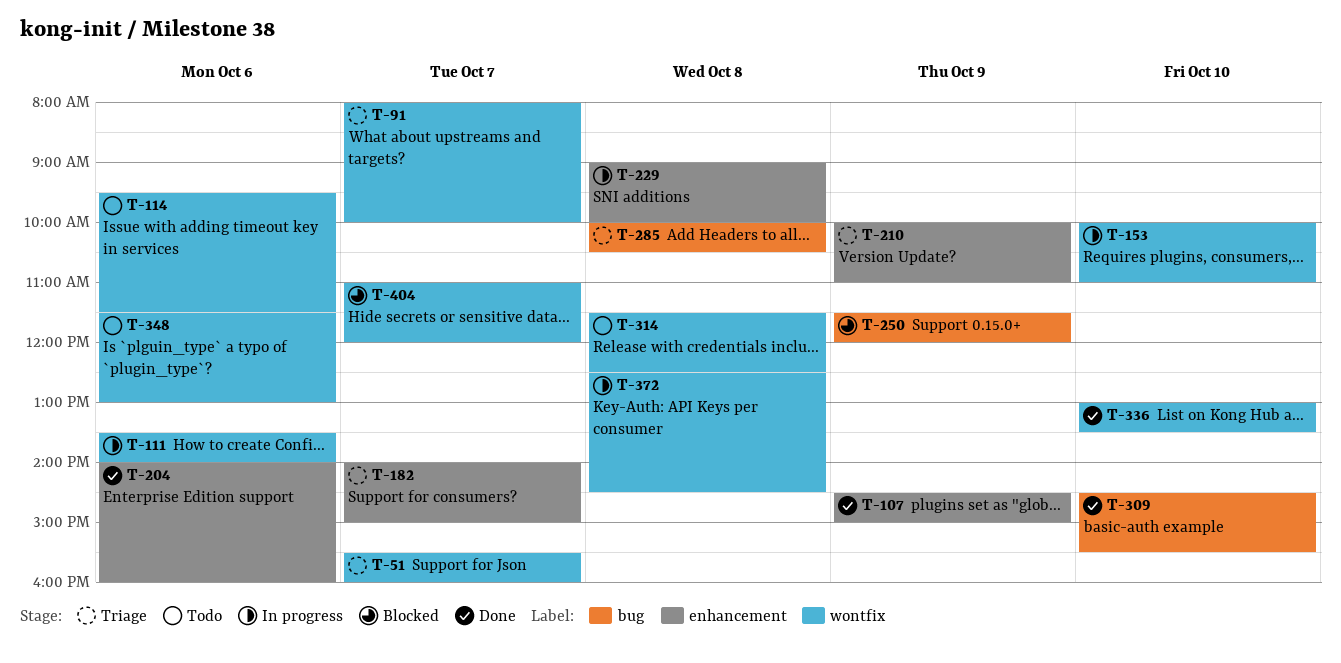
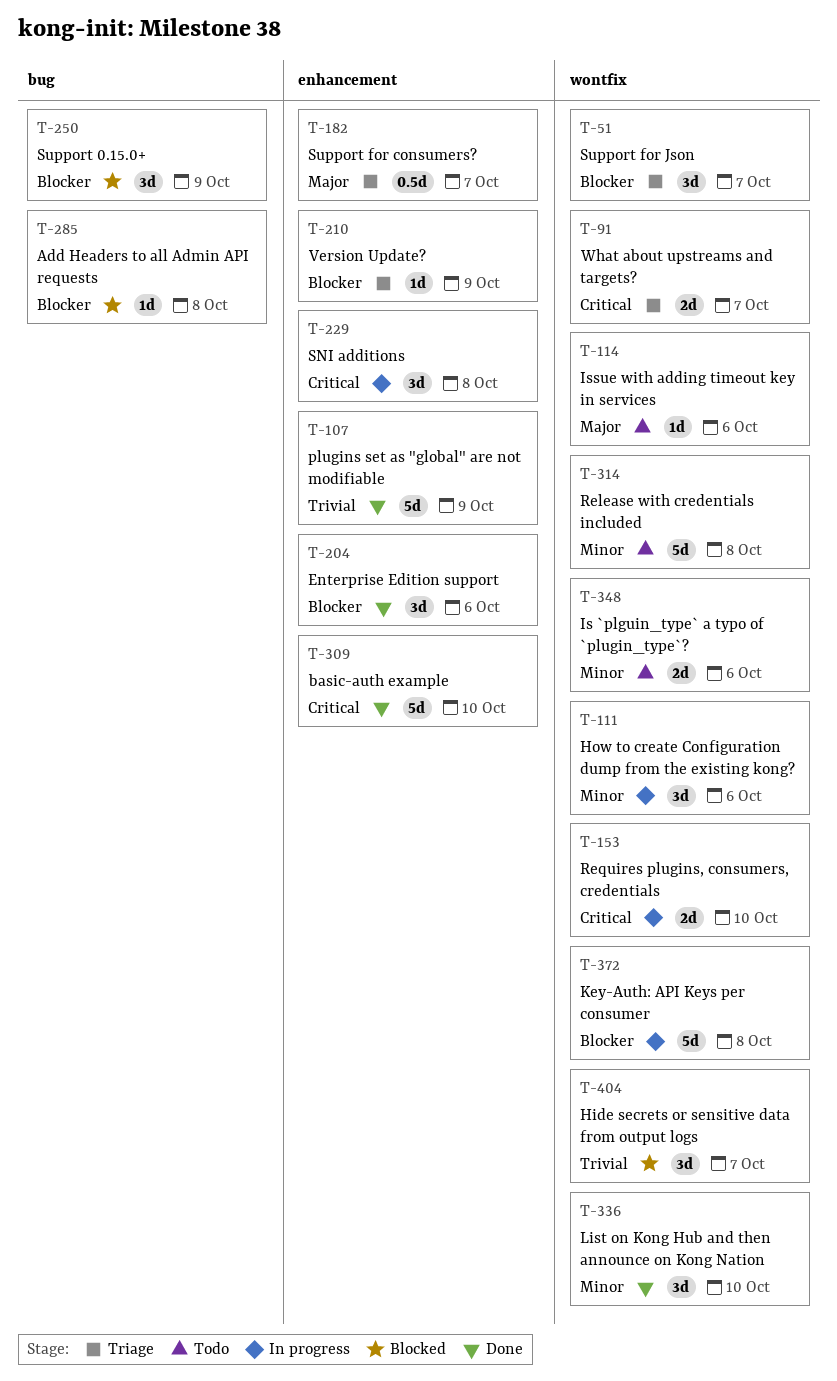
T-285, status: Triage -> Blocked
T-309, label: bug -> enhancement

